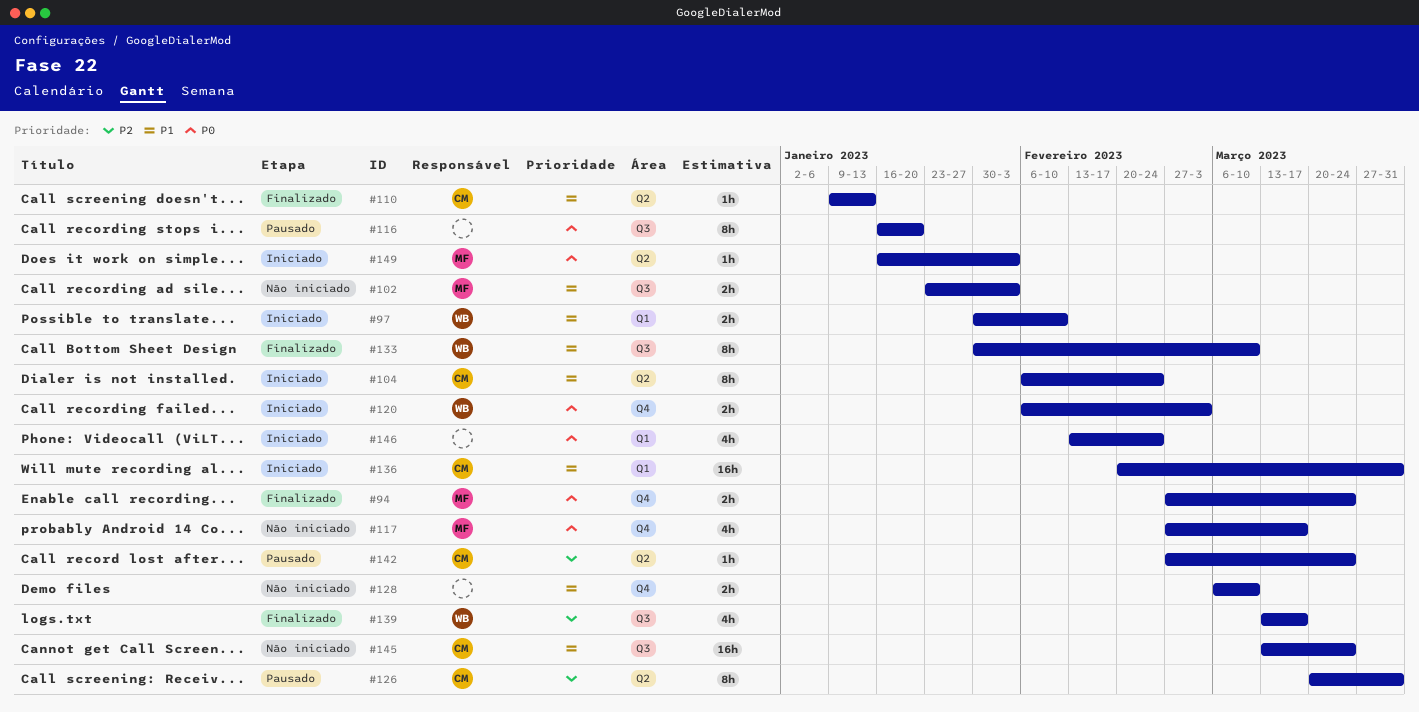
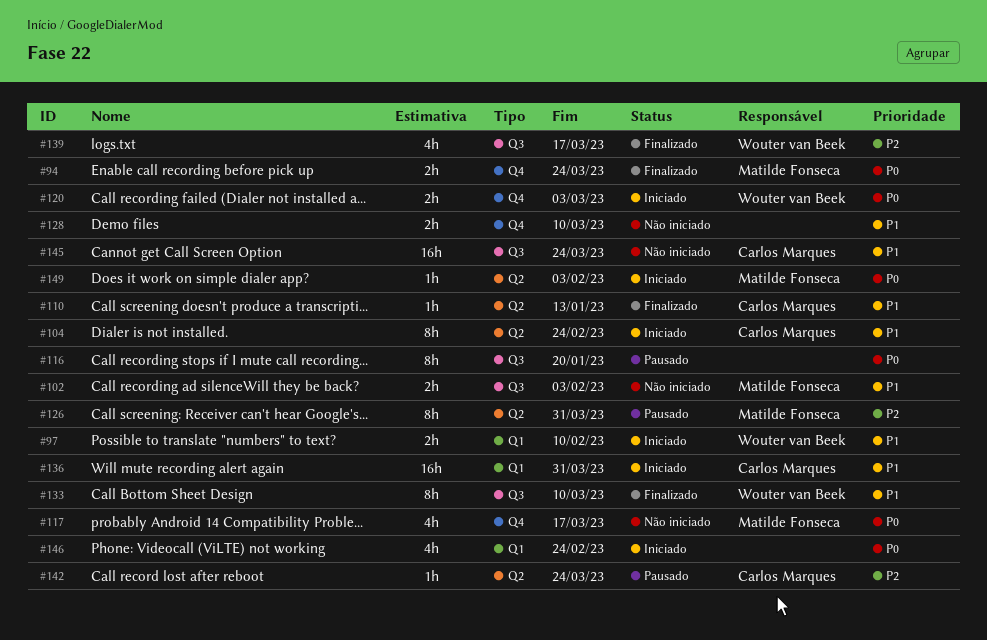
#126, owner: Carlos Marques -> Matilde Fonseca

